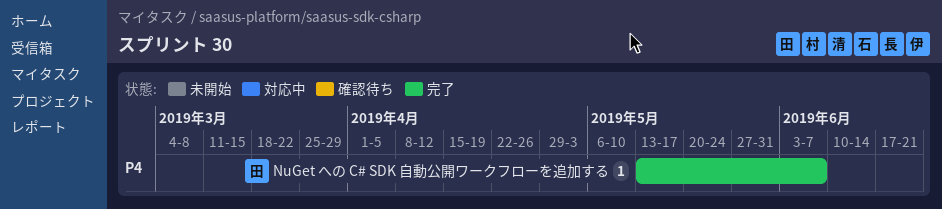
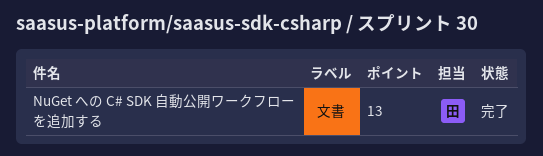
NuGet への C# SDK 自動公開ワークフローを追加する, estimate: 1 -> 13

